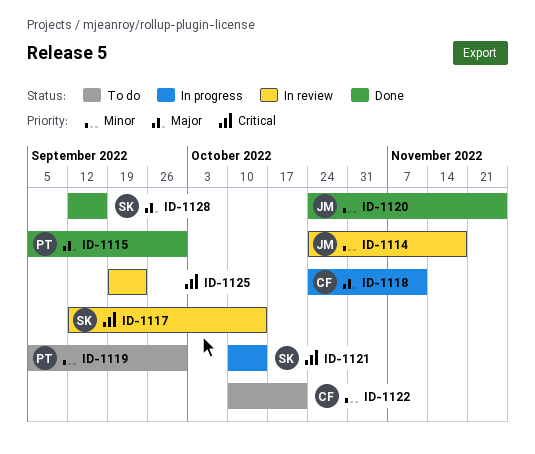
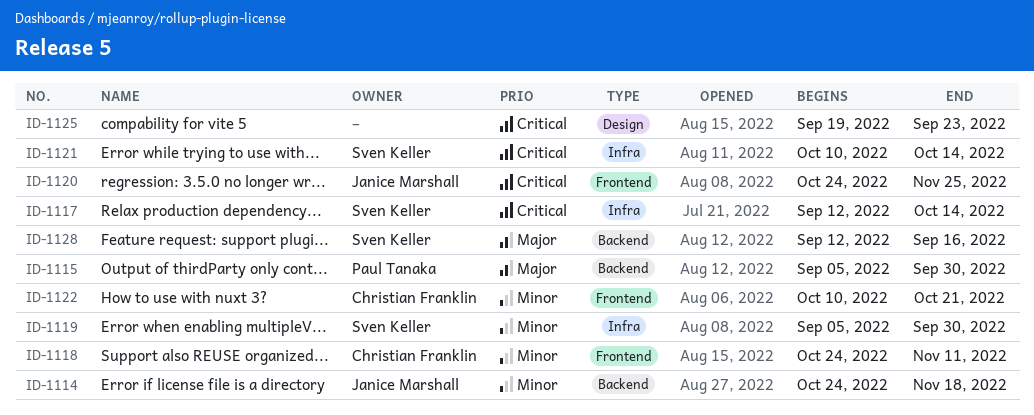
ID-1118, priority: Major -> Minor
ID-1119, owner: Paul Tanaka -> Sven Keller
ID-1120, priority: Minor -> Critical

